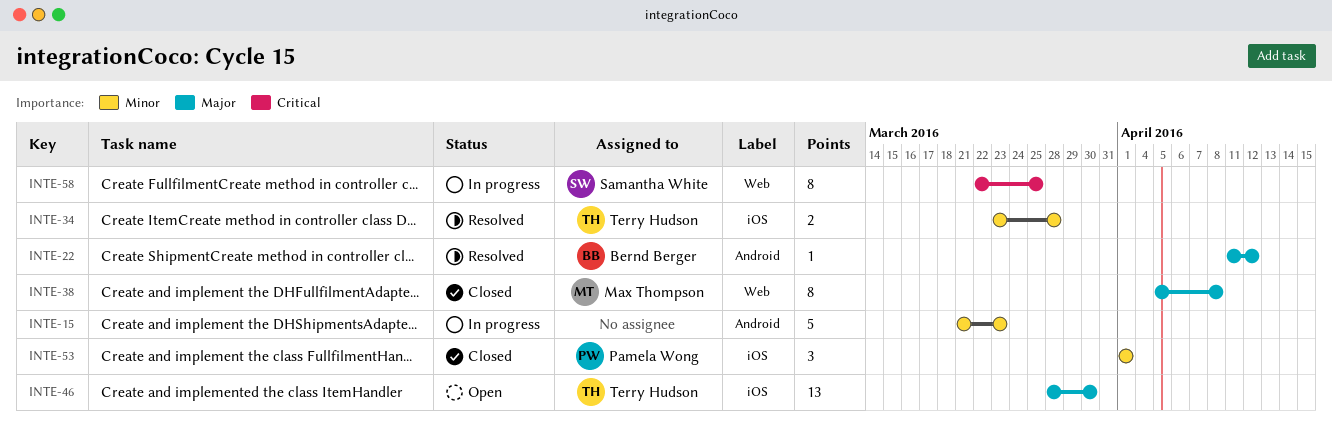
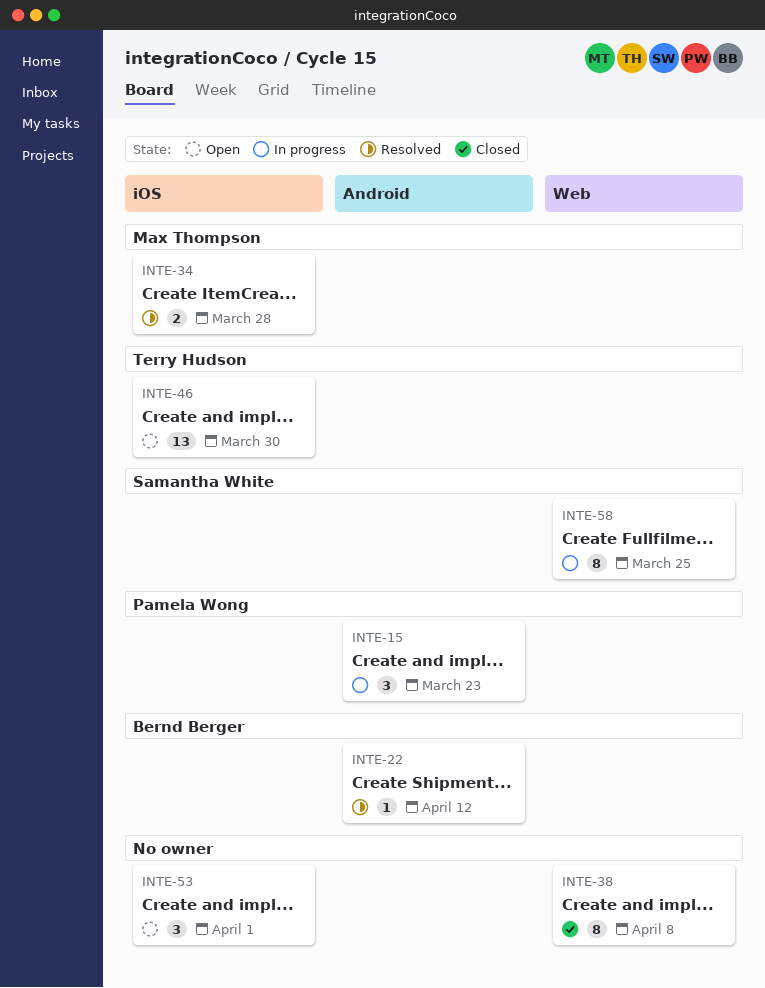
INTE-15, owner: none -> Pamela Wong
INTE-15, estimate: 5 -> 3
INTE-34, owner: Terry Hudson -> Max Thompson
INTE-38, owner: Max Thompson -> none
INTE-53, status: Closed -> Open
INTE-53, owner: Pamela Wong -> none

